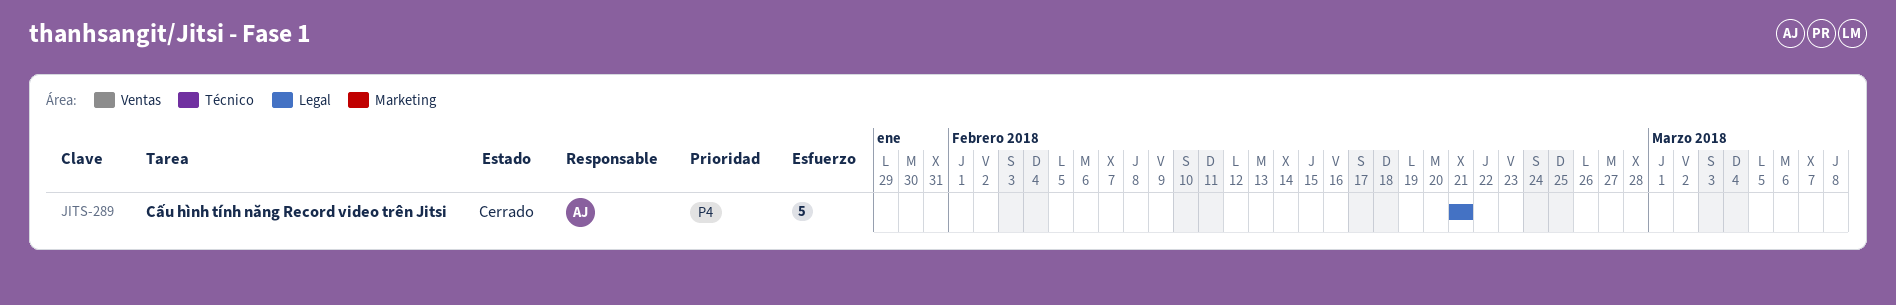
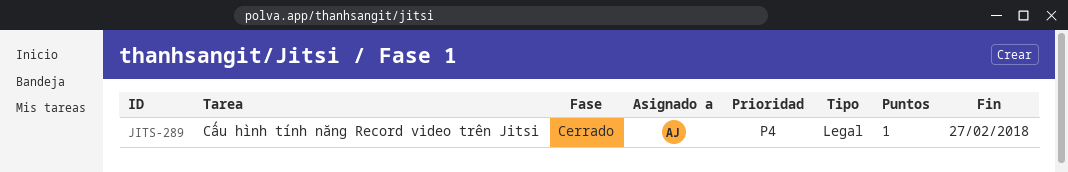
JITS-289, estimate: 5 -> 1
JITS-289, due: Feb 21 -> Feb 27

